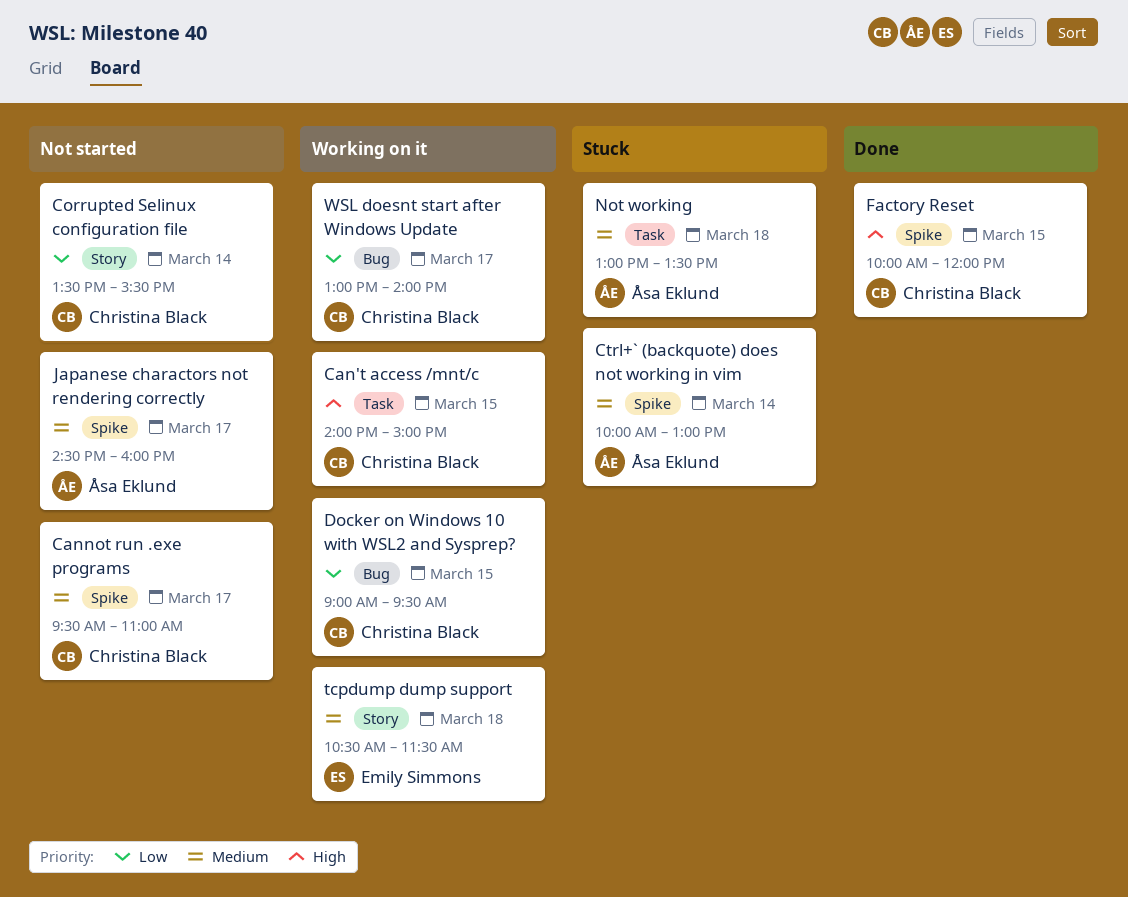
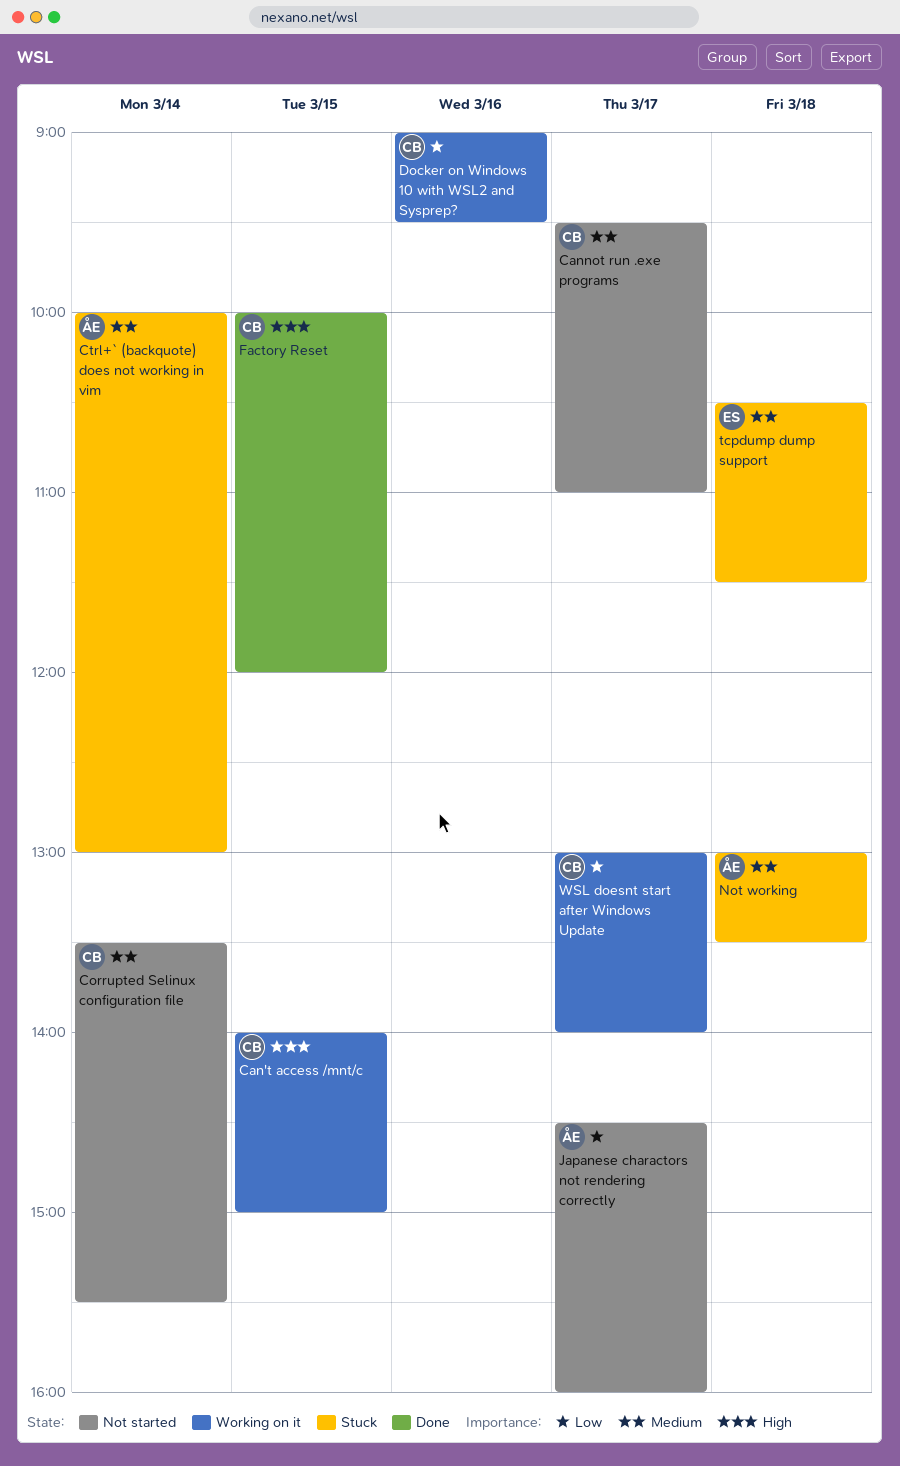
Corrupted Selinux configuration file, priority: Low -> Medium
Docker on Windows 10 with WSL2 and Sysprep?, day: Mar 15 -> Mar 16
Japanese charactors not rendering correctly, priority: Medium -> Low
tcpdump dump support, status: Working on it -> Stuck

